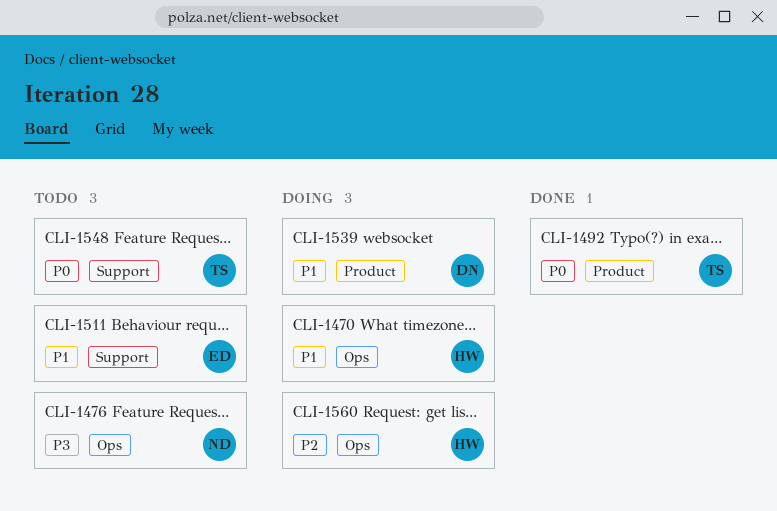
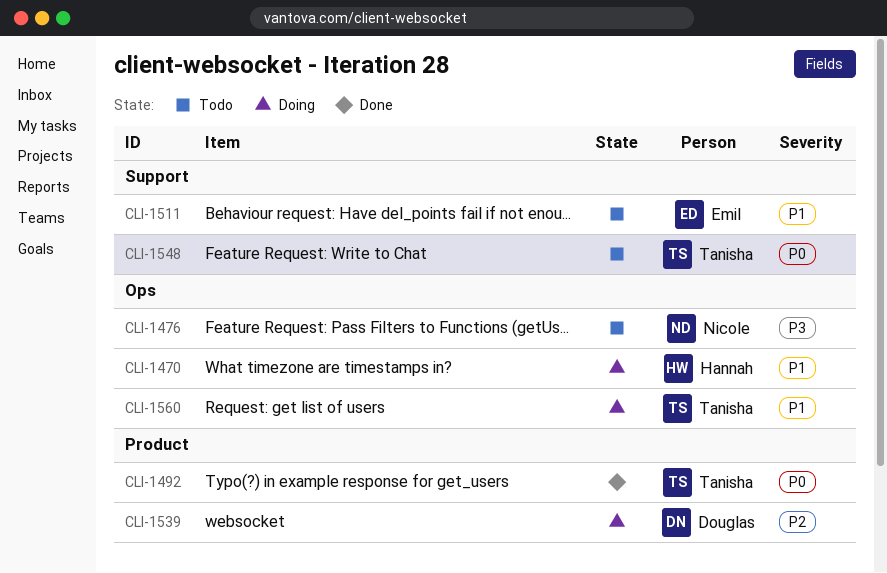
CLI-1539, priority: P1 -> P2
CLI-1560, owner: Hannah -> Tanisha
CLI-1560, priority: P2 -> P1

